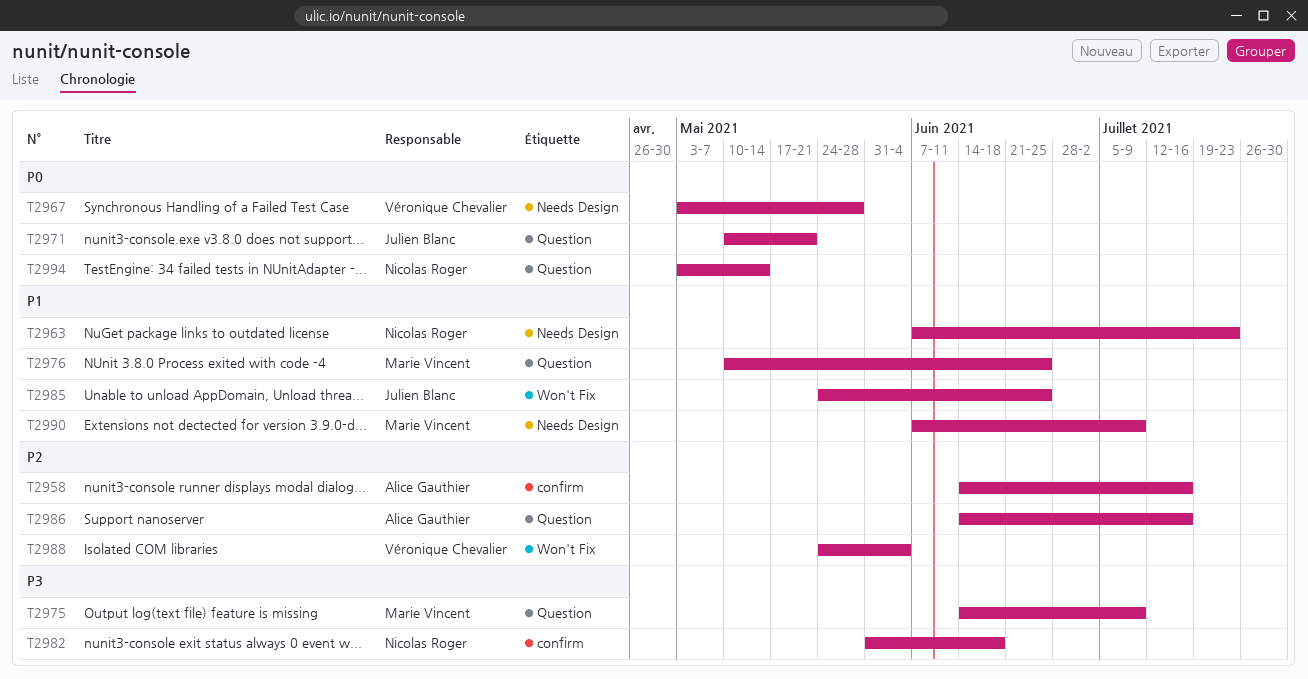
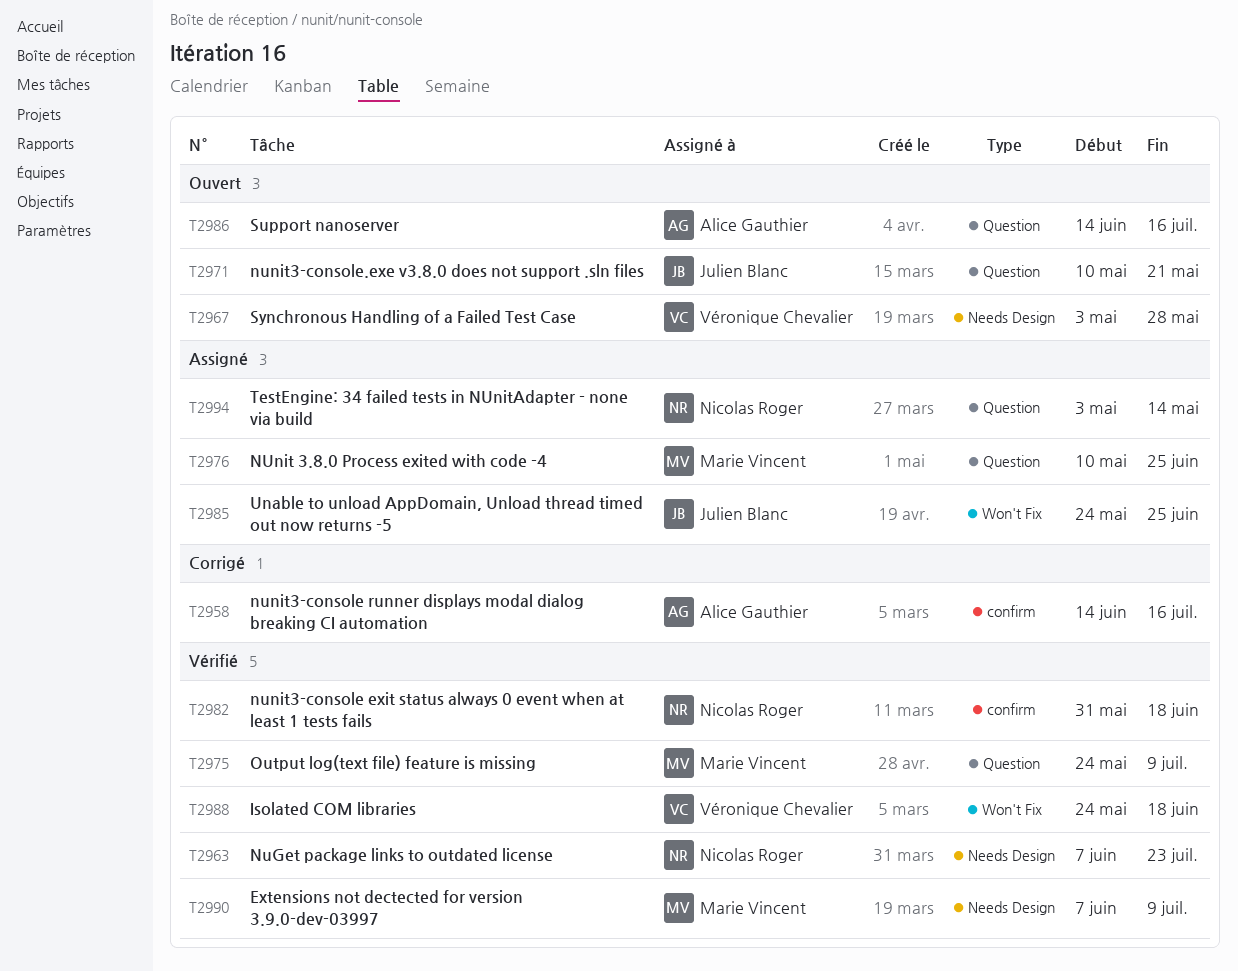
T2975, start: Jun 14 -> May 24
T2988, due: Jun 4 -> Jun 18

